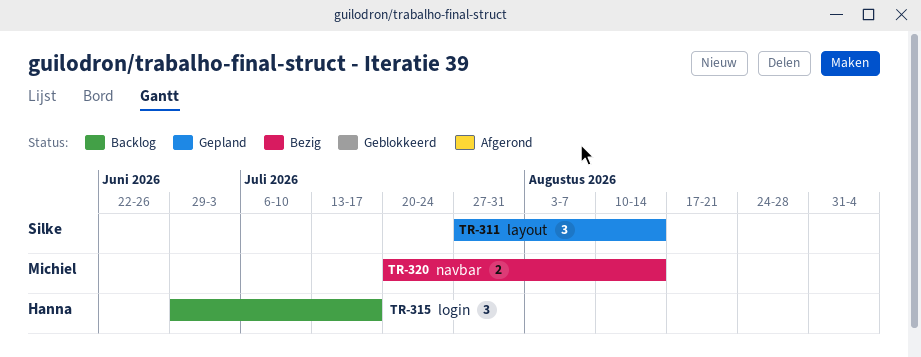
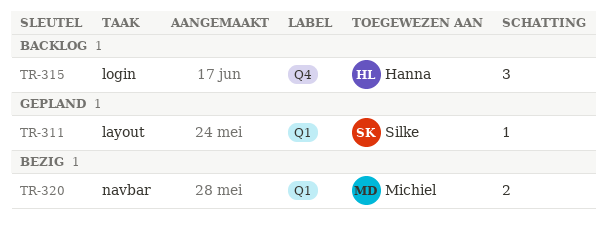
TR-311, estimate: 3 -> 1

